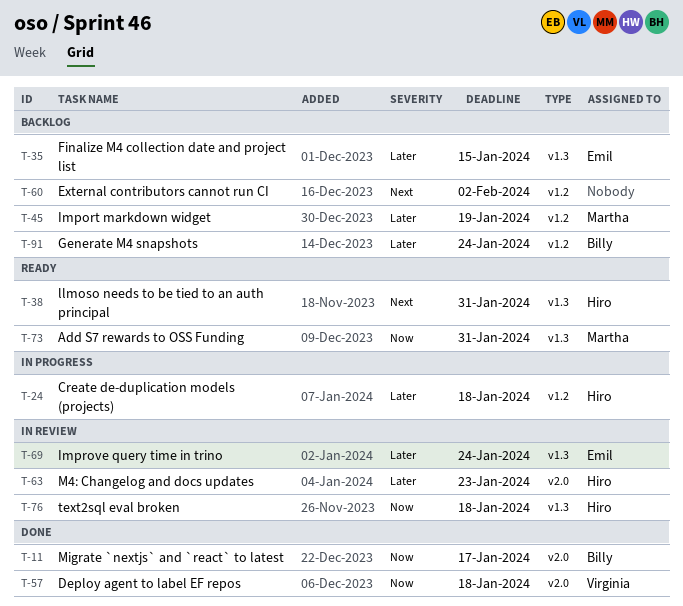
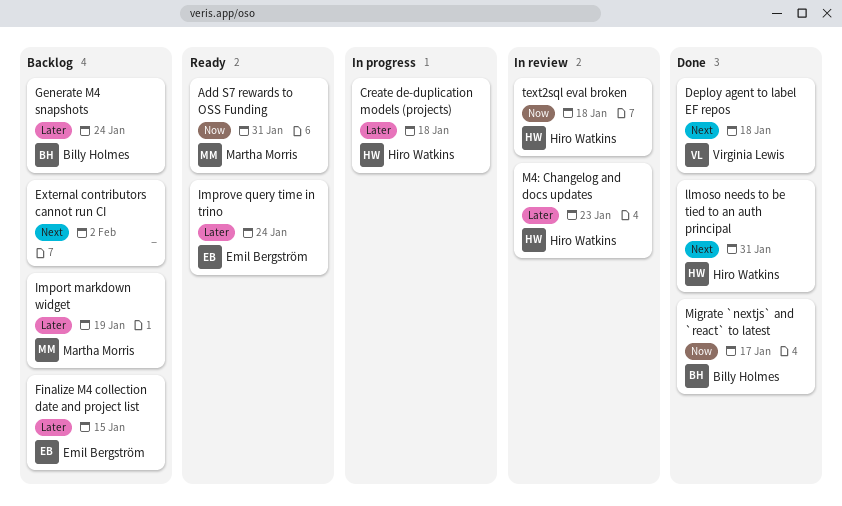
Deploy agent to label EF repos, priority: Now -> Next
Improve query time in trino, status: In review -> Ready
llmoso needs to be tied to an auth principal, status: Ready -> Done

